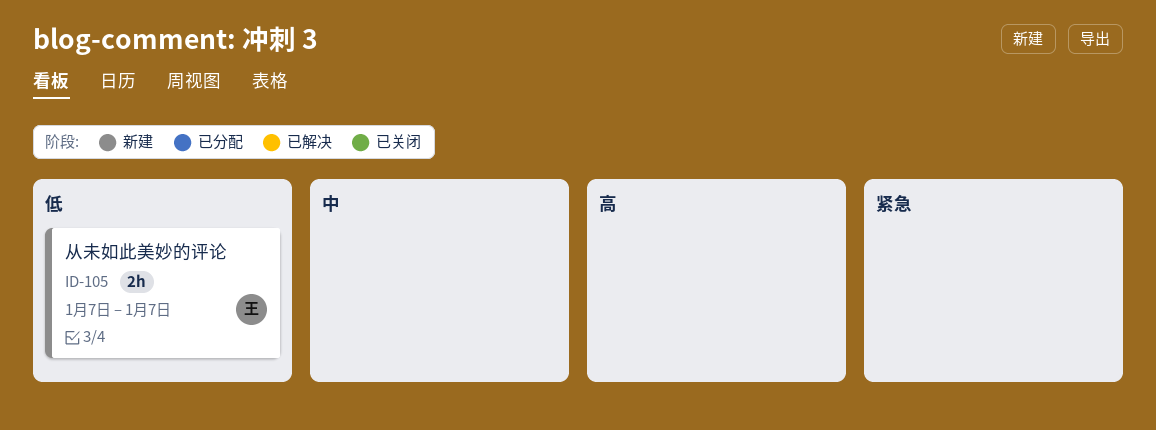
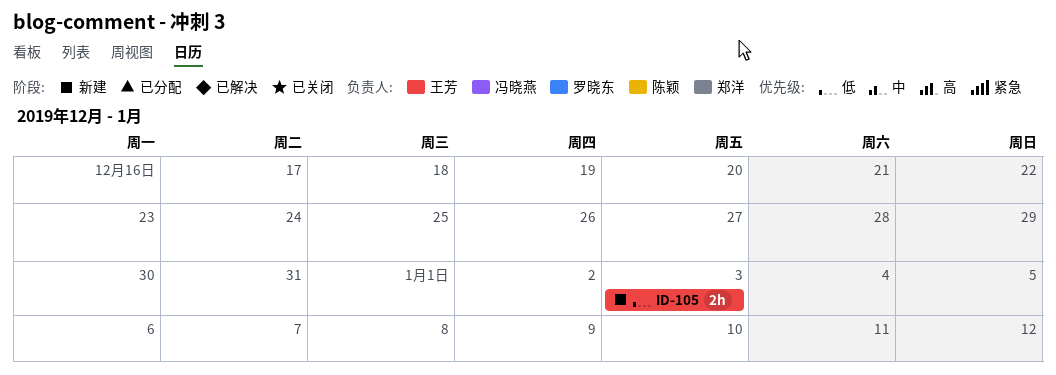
ID-105, start: Jan 7 -> Jan 3
ID-105, due: Jan 7 -> Jan 3

